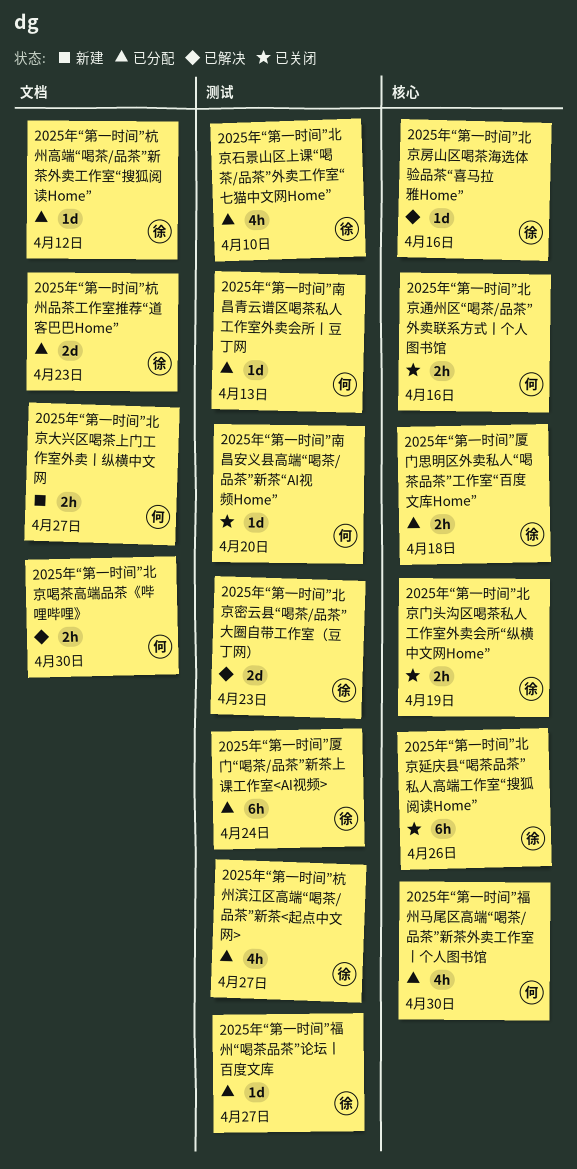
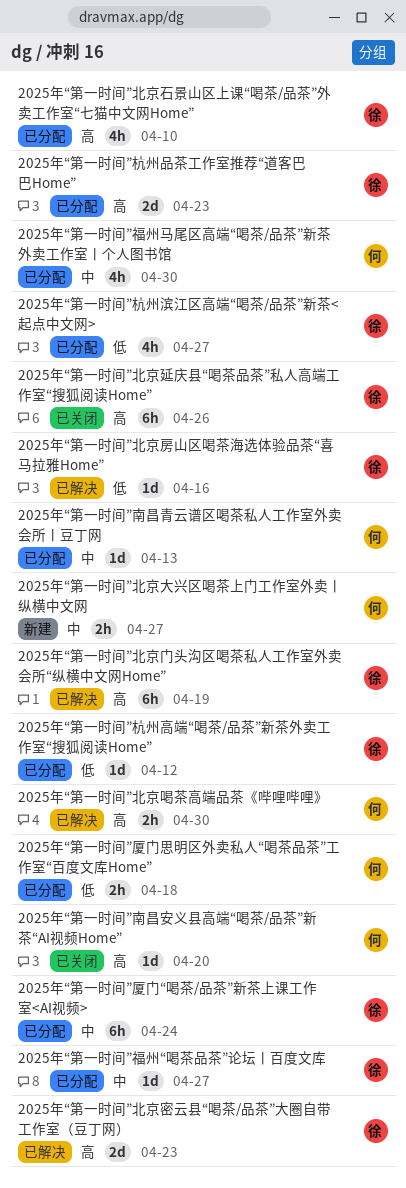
2025年“第一时间”北京通州区“喝茶/品茶”外卖联系方式丨个人图书馆: present -> none
2025年“第一时间”北京门头沟区喝茶私人工作室外卖会所“纵横中文网Home”, status: 已关闭 -> 已解决
2025年“第一时间”北京门头沟区喝茶私人工作室外卖会所“纵横中文网Home”, estimate: 2h -> 6h
2025年“第一时间”厦门思明区外卖私人“喝茶品茶”工作室“百度文库Home”, owner: 徐 -> 何

